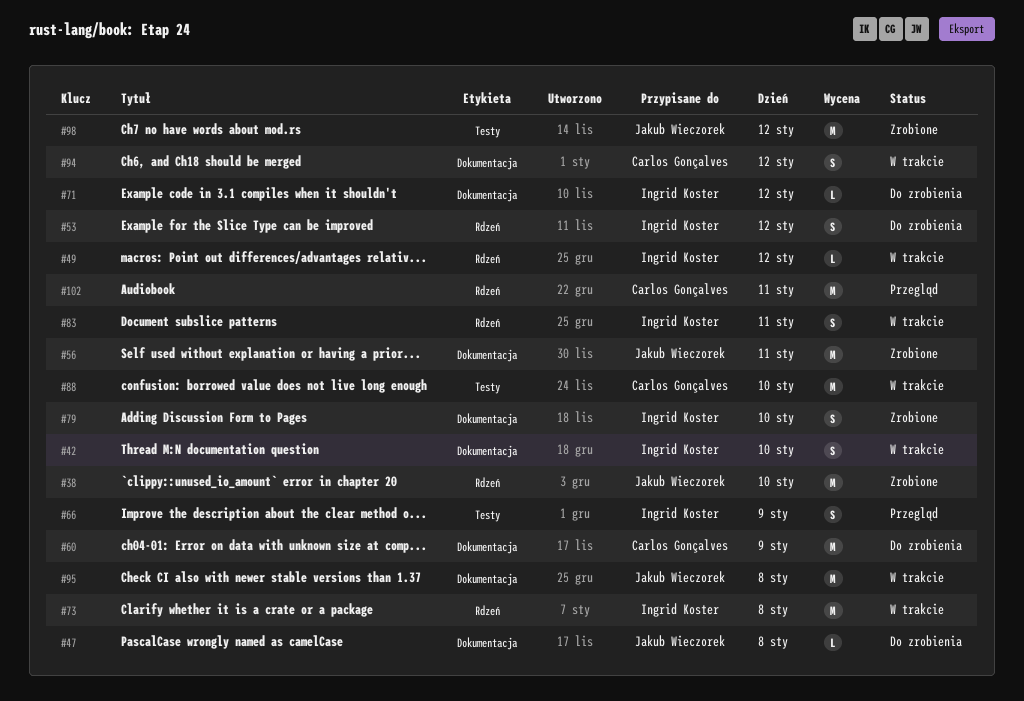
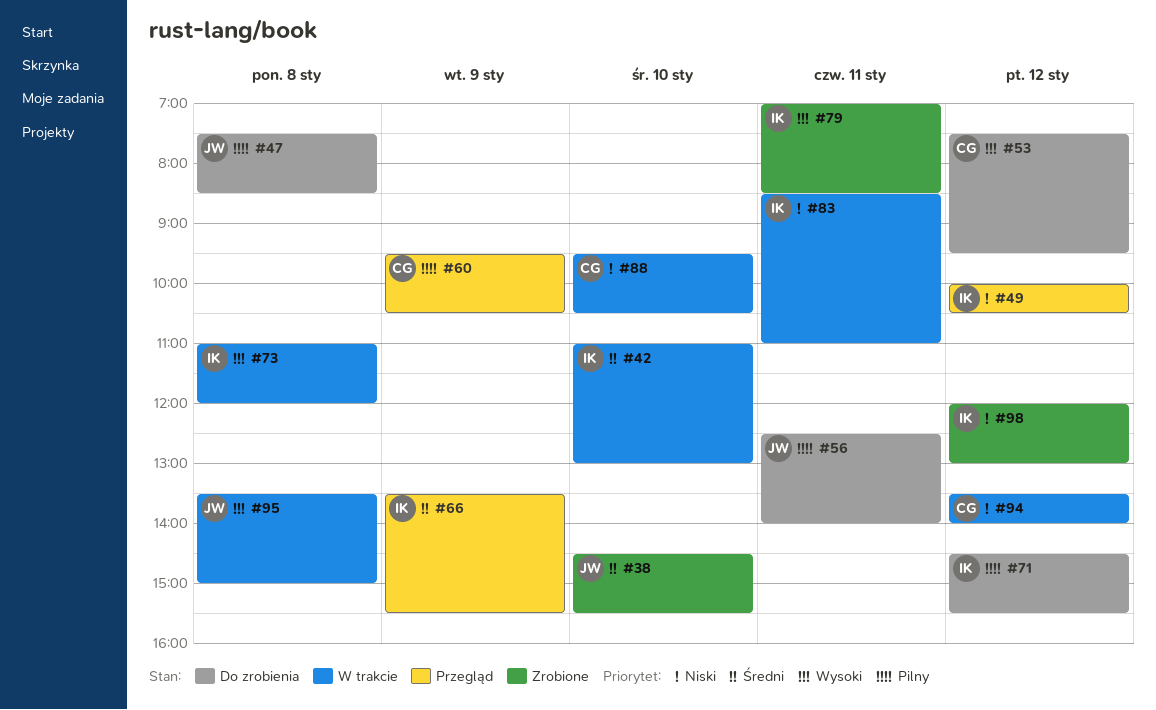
#49, status: W trakcie -> Przegląd
#53, owner: Ingrid Koster -> Carlos Gonçalves
#56, status: Zrobione -> Do zrobienia
#60, status: Do zrobienia -> Przegląd
#79, day: Jan 10 -> Jan 11
#98, owner: Jakub Wieczorek -> Ingrid Koster
#102: present -> none

